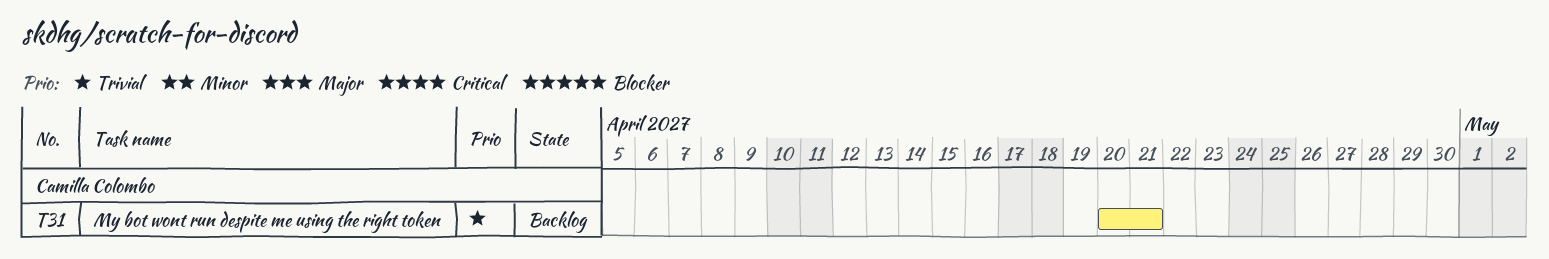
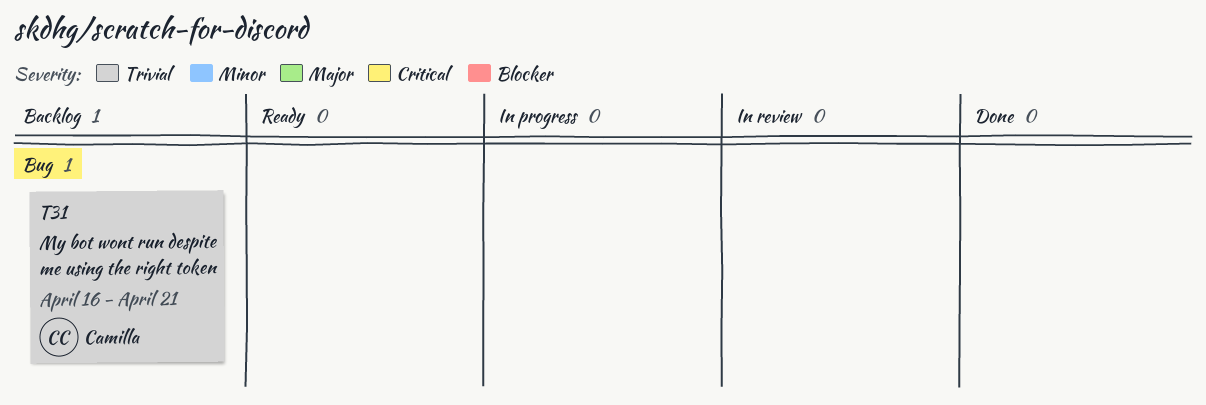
T31, start: Apr 20 -> Apr 16

